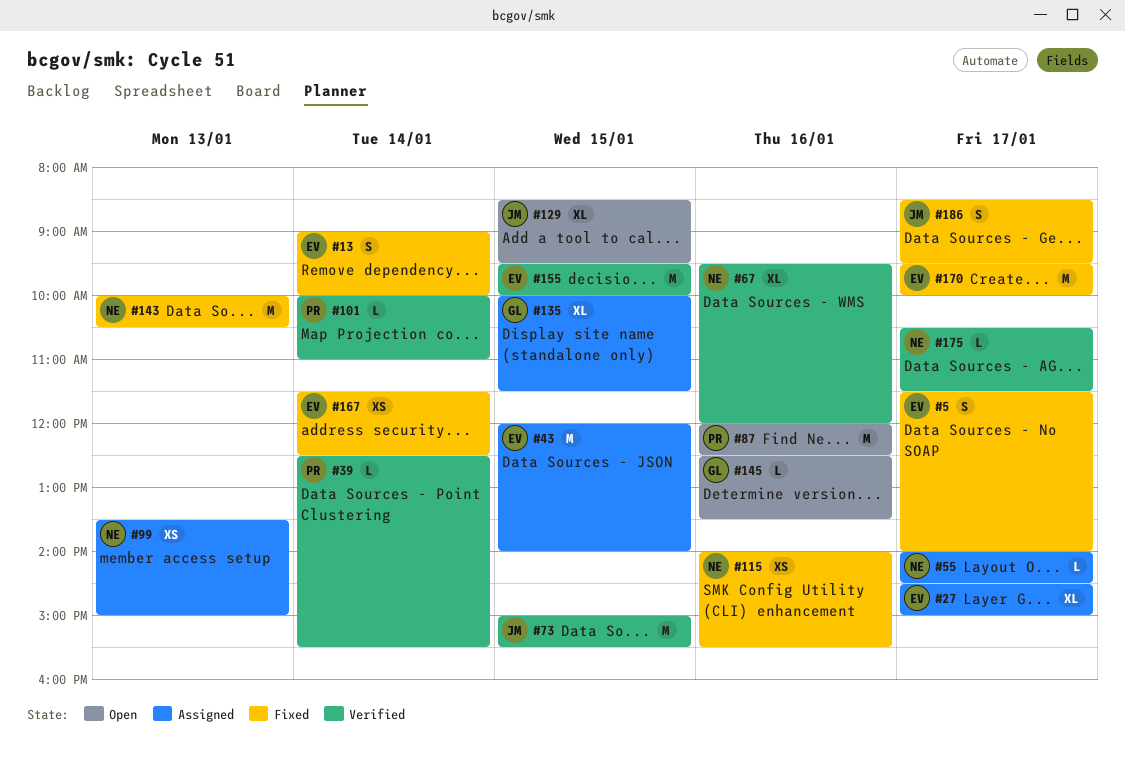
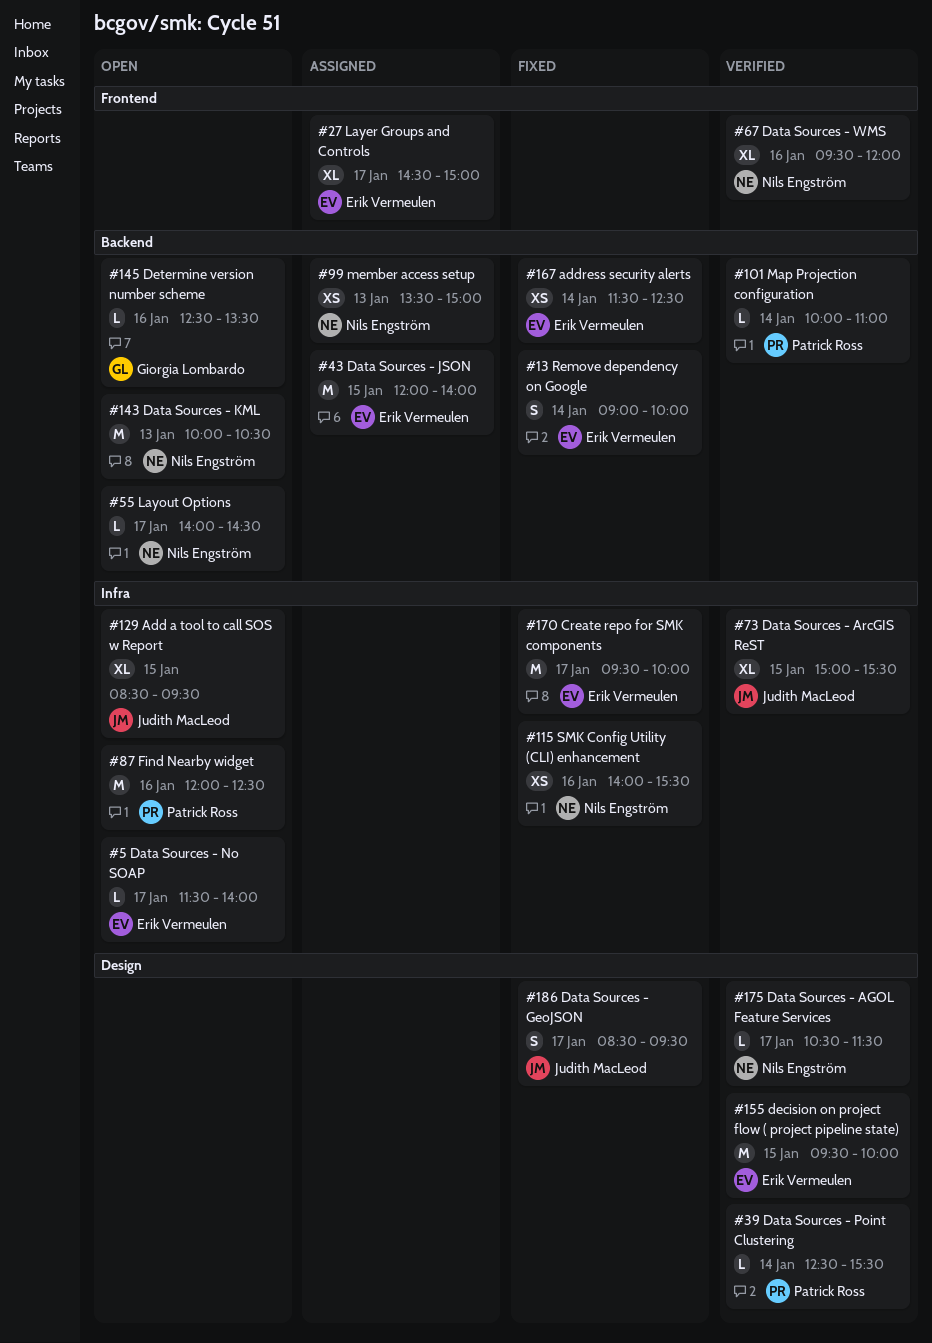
#5, status: Fixed -> Open
#5, estimate: S -> L
#55, status: Assigned -> Open
#73, estimate: M -> XL
#135: present -> none
#143, status: Fixed -> Open

